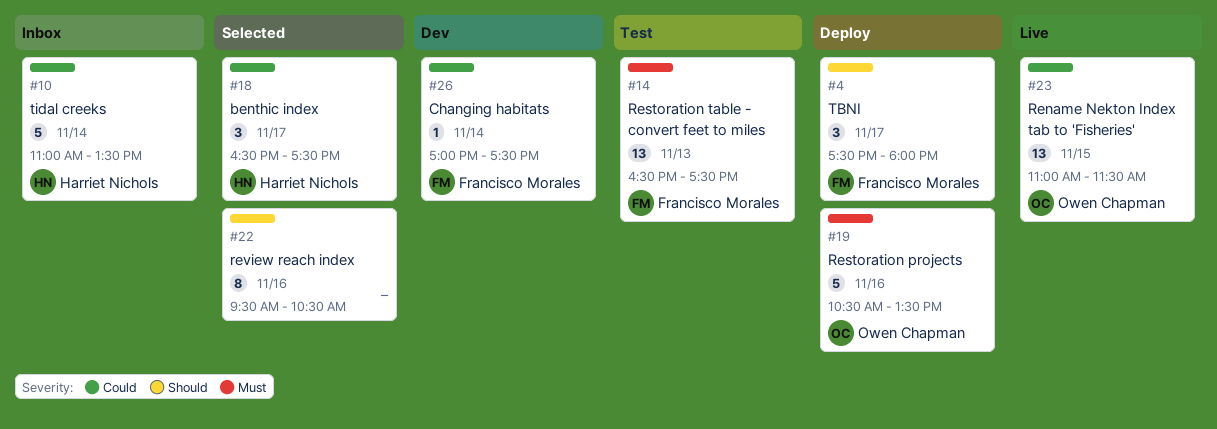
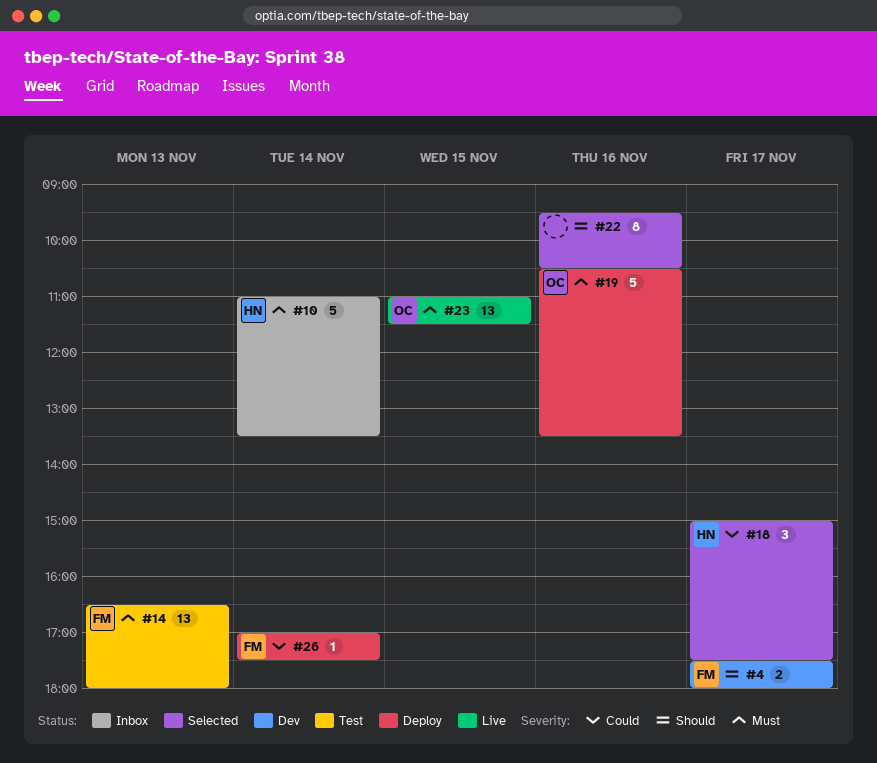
#4, status: Deploy -> Dev
#4, estimate: 3 -> 2
#10, priority: Could -> Must
#14, ends: 17:30 -> 18:00
#18, begins: 16:30 -> 15:00
#23, priority: Could -> Must
#26, status: Dev -> Deploy

